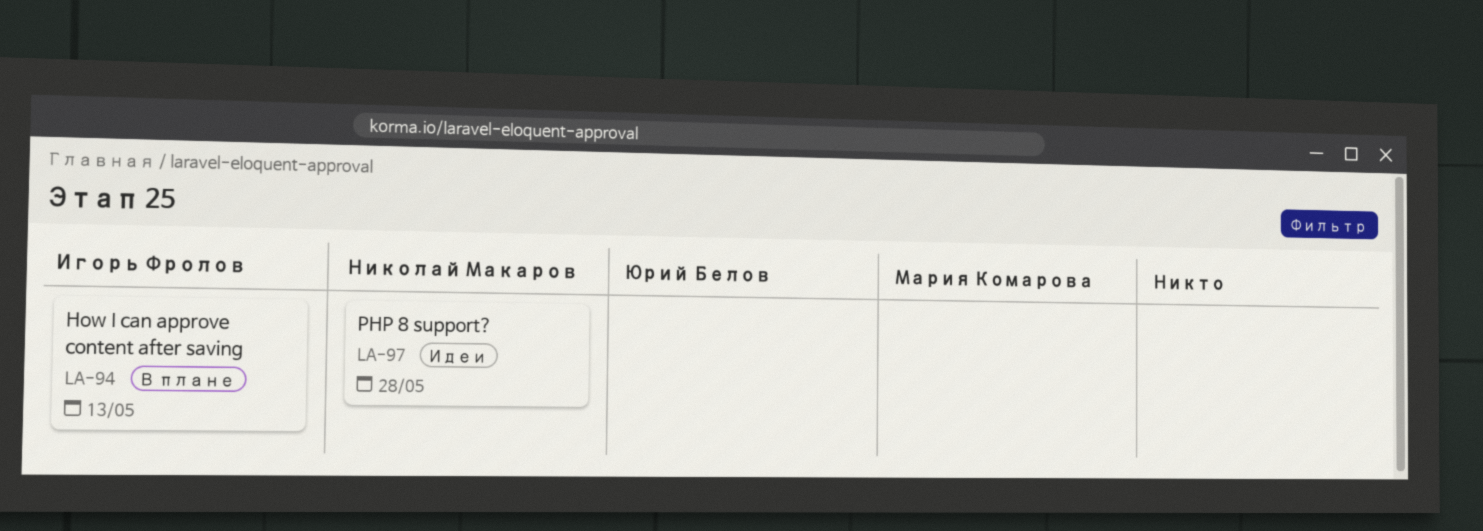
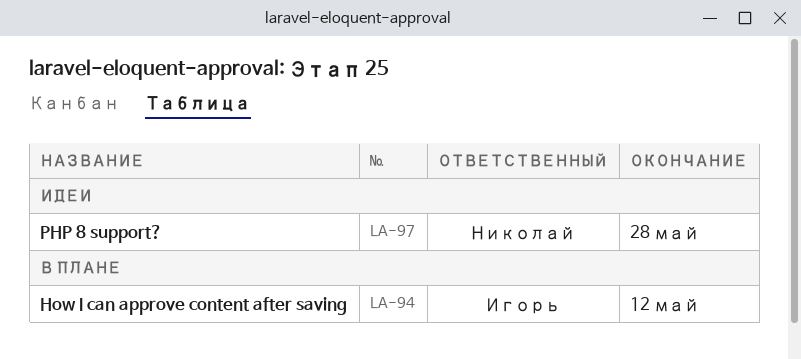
LA-94, due: May 13 -> May 12

